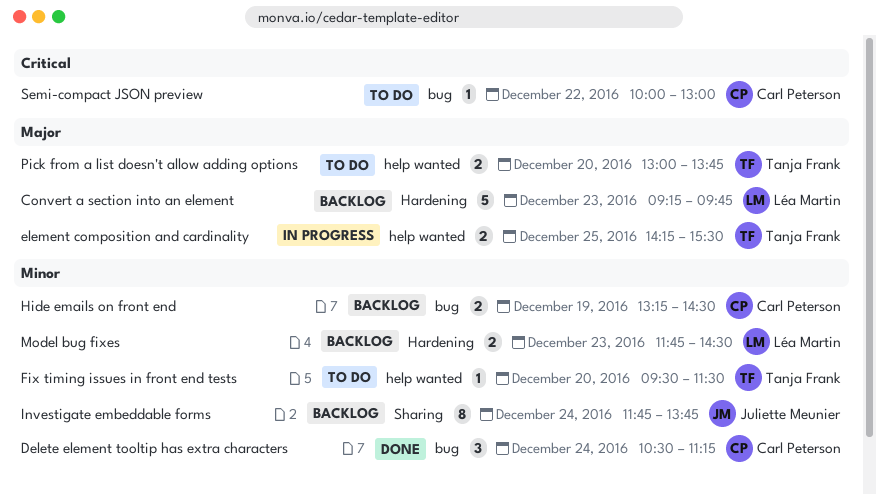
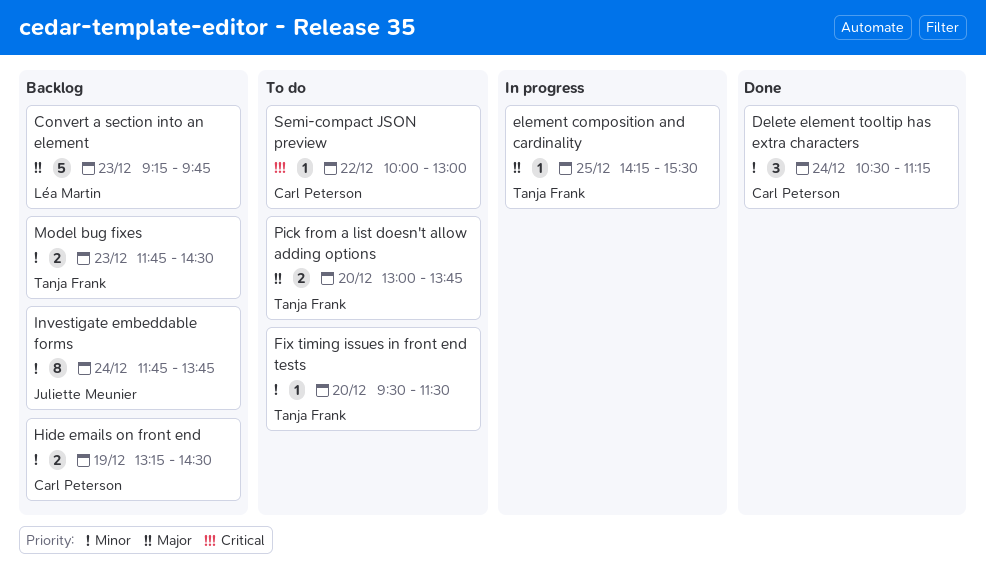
element composition and cardinality, estimate: 2 -> 1
Model bug fixes, owner: Léa Martin -> Tanja Frank

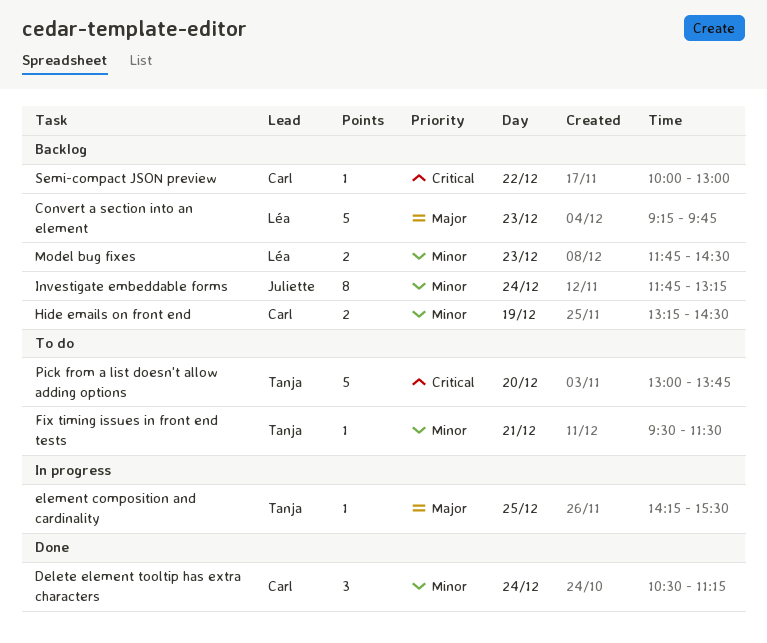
Fix timing issues in front end tests, day: Dec 20 -> Dec 21
Investigate embeddable forms, ends: 13:45 -> 13:15
Model bug fixes, owner: Tanja Frank -> Léa Martin
Pick from a list doesn't allow adding options, priority: Major -> Critical
Pick from a list doesn't allow adding options, estimate: 2 -> 5
Semi-compact JSON preview, status: To do -> Backlog

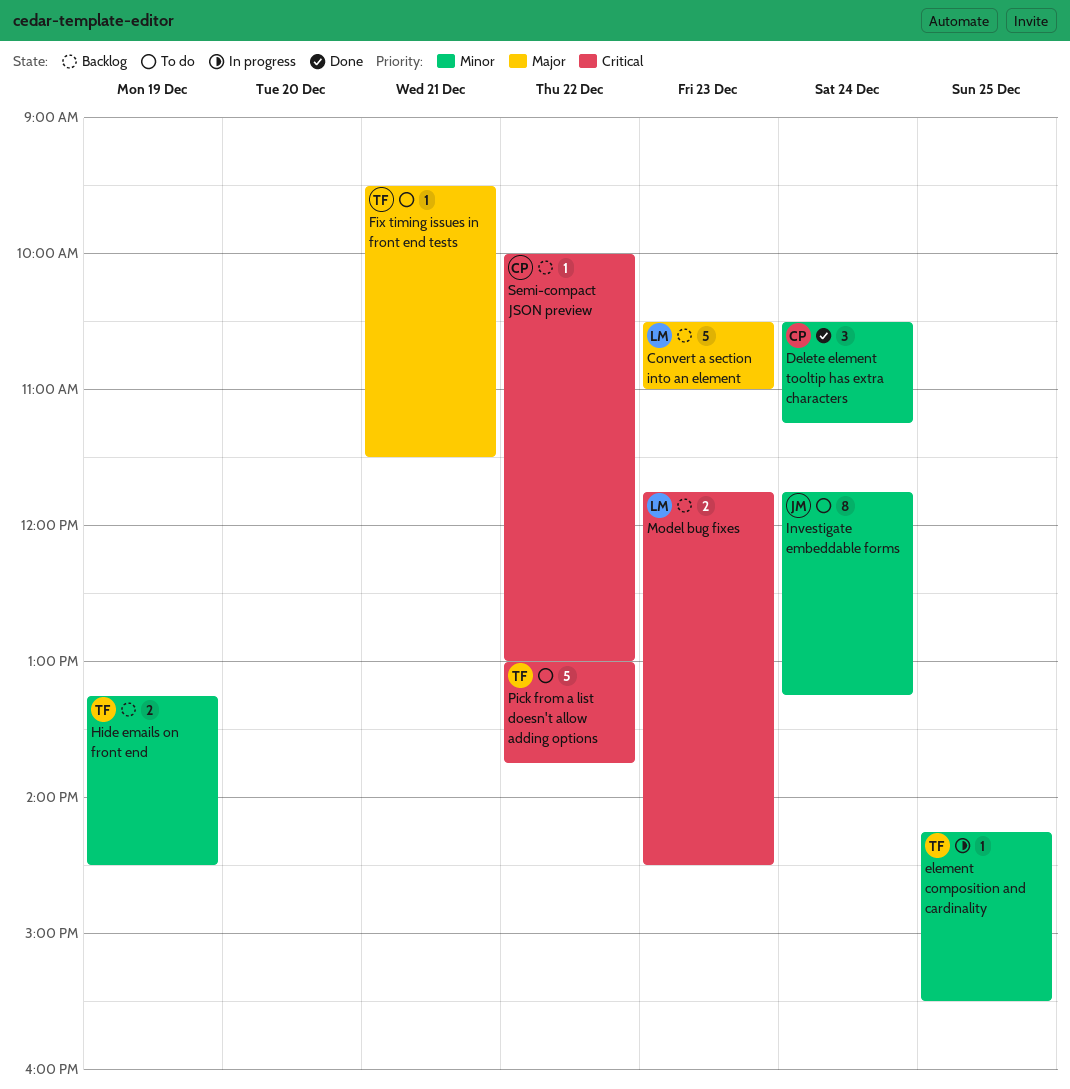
Convert a section into an element, begins: 09:15 -> 10:30
Convert a section into an element, ends: 09:45 -> 11:00
element composition and cardinality, priority: Major -> Minor
Fix timing issues in front end tests, priority: Minor -> Major
Hide emails on front end, owner: Carl -> Tanja
Investigate embeddable forms, status: Backlog -> To do
Model bug fixes, priority: Minor -> Critical
Pick from a list doesn't allow adding options, day: Dec 20 -> Dec 22

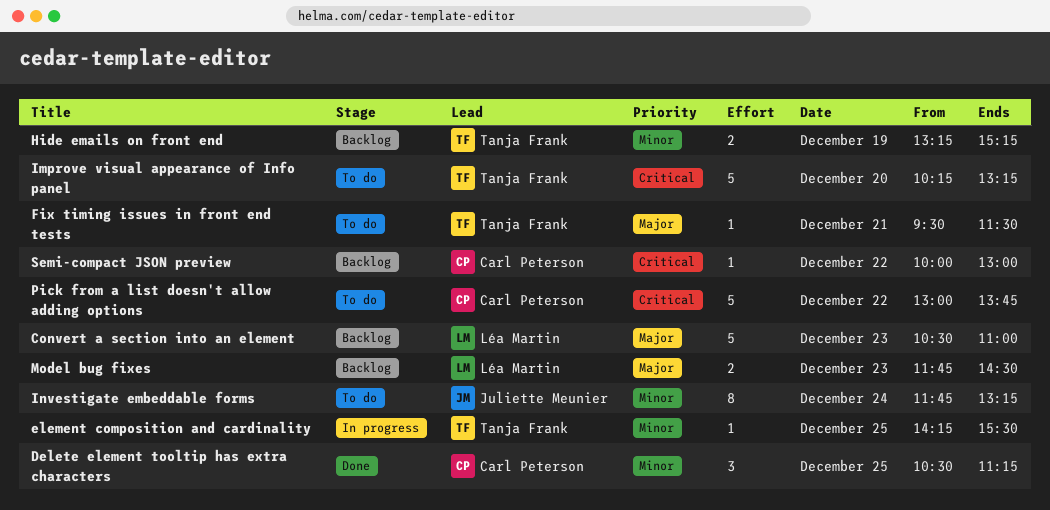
Delete element tooltip has extra characters, day: Dec 24 -> Dec 25
Hide emails on front end, ends: 14:30 -> 15:15
Improve visual appearance of Info panel: none -> present
Model bug fixes, priority: Critical -> Major
Pick from a list doesn't allow adding options, owner: Tanja Frank -> Carl Peterson

